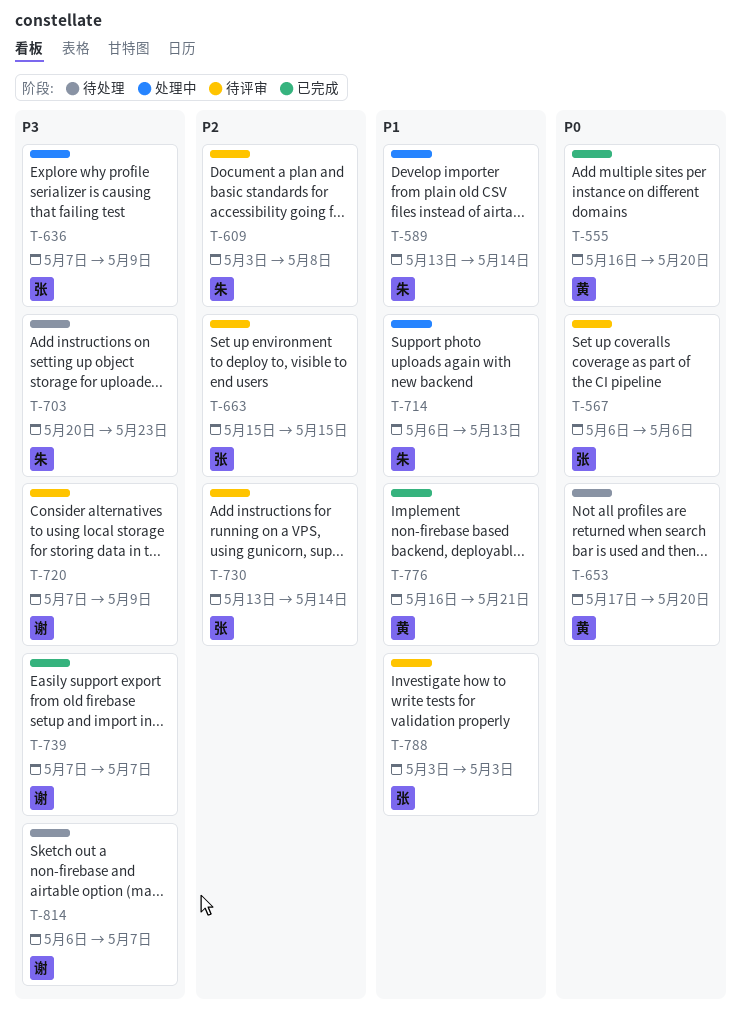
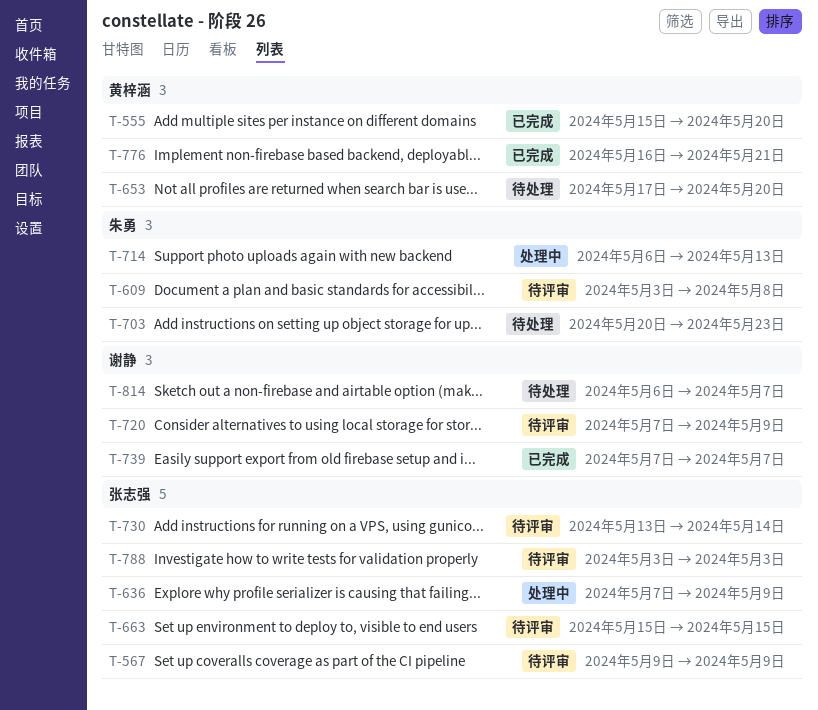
T-555, start: May 16 -> May 15
T-567, start: May 6 -> May 9
T-567, due: May 6 -> May 9
T-589: present -> none

